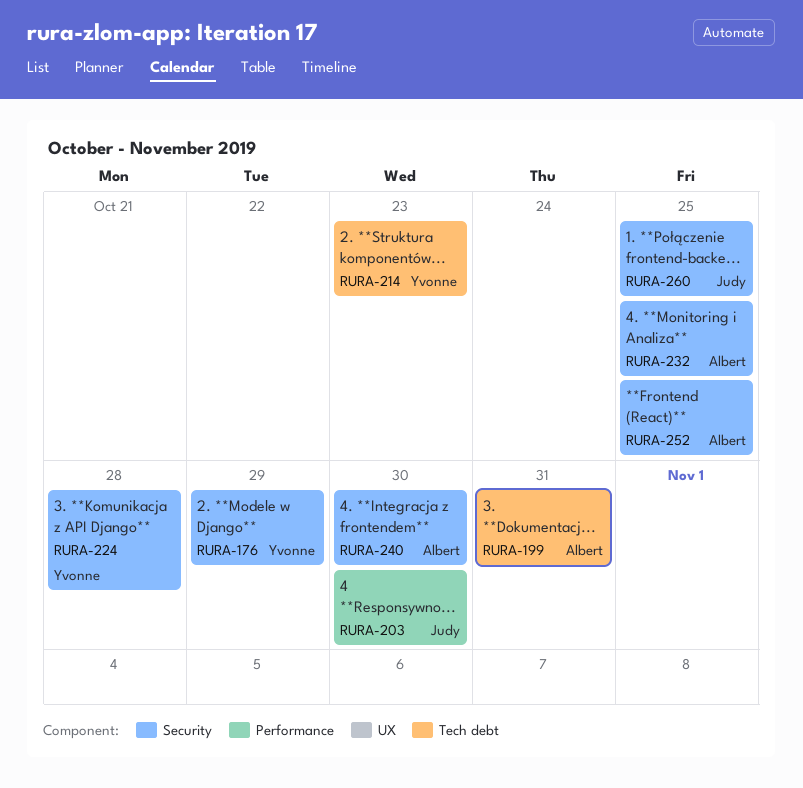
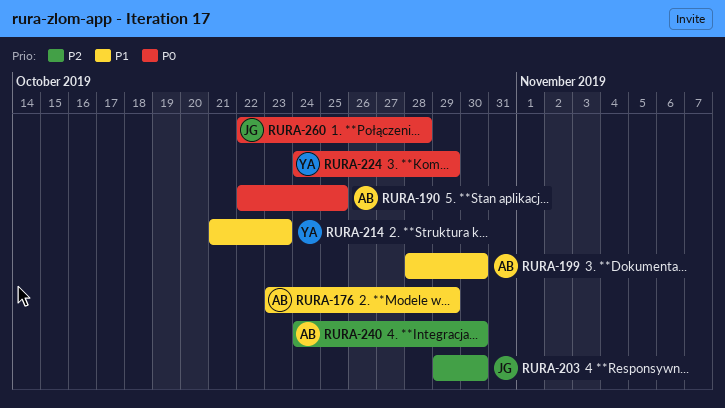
RURA-176, owner: Yvonne -> Albert
RURA-190: none -> present
RURA-199, due: Oct 31 -> Oct 30
RURA-224, due: Oct 28 -> Oct 29
RURA-232: present -> none
RURA-252: present -> none
RURA-260, due: Oct 25 -> Oct 28

